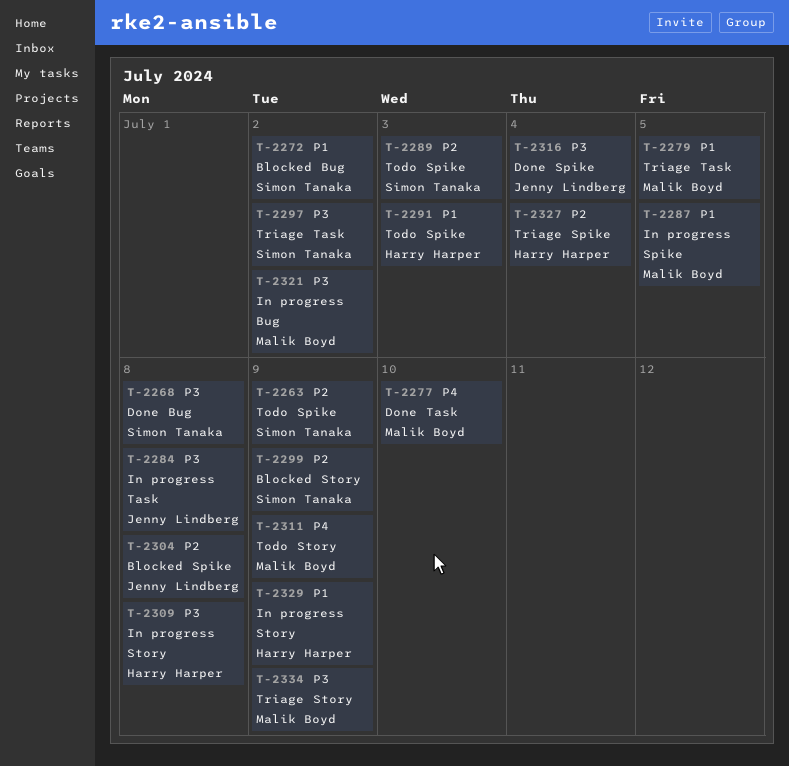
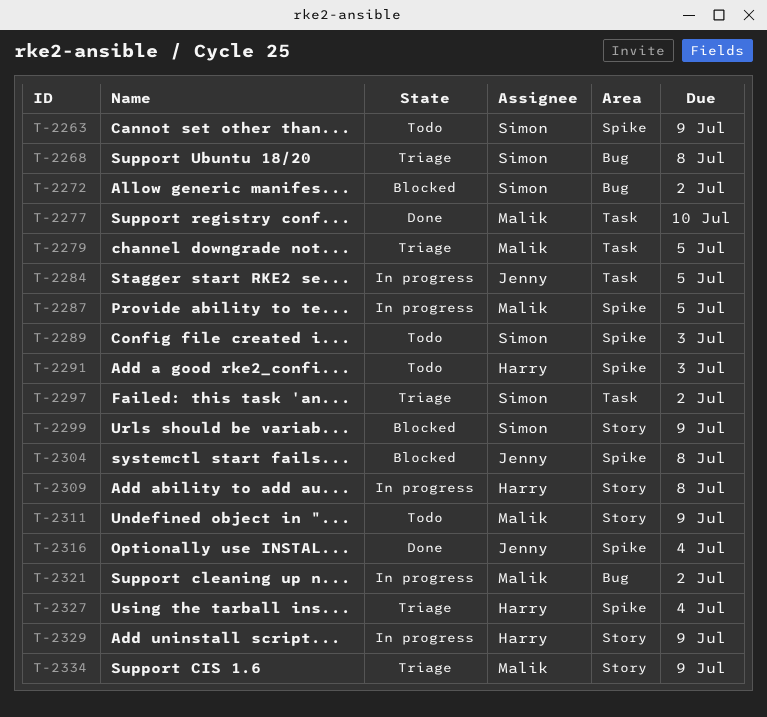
T-2268, status: Done -> Triage
T-2284, due: Jul 8 -> Jul 5

